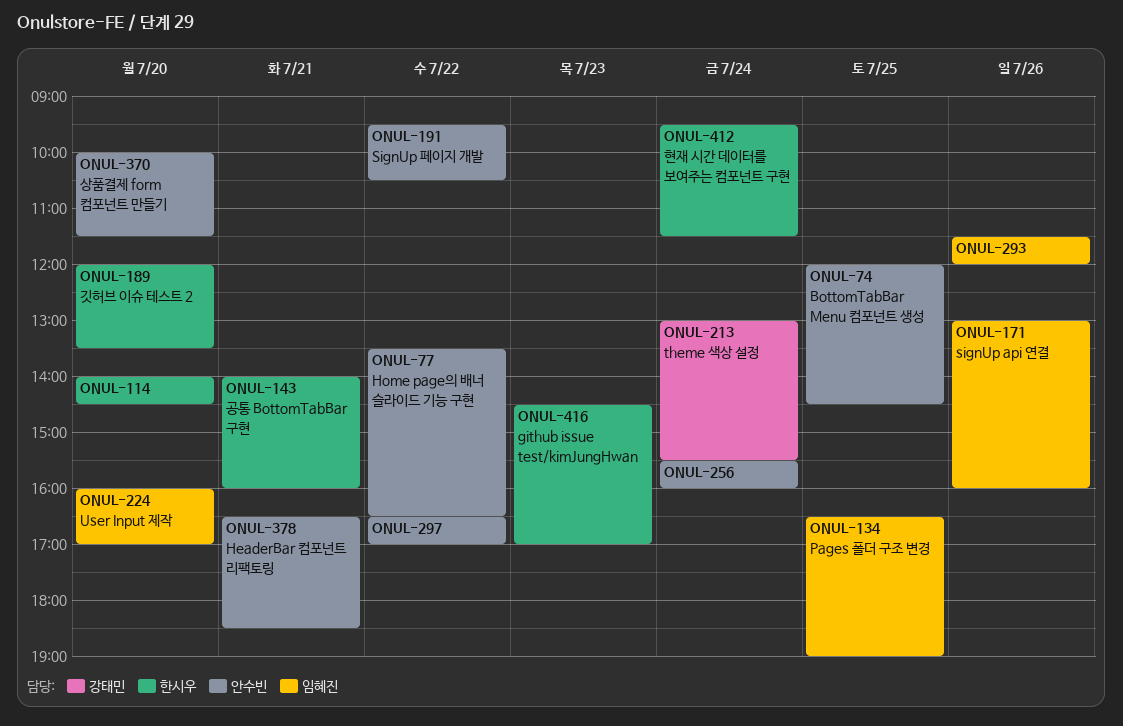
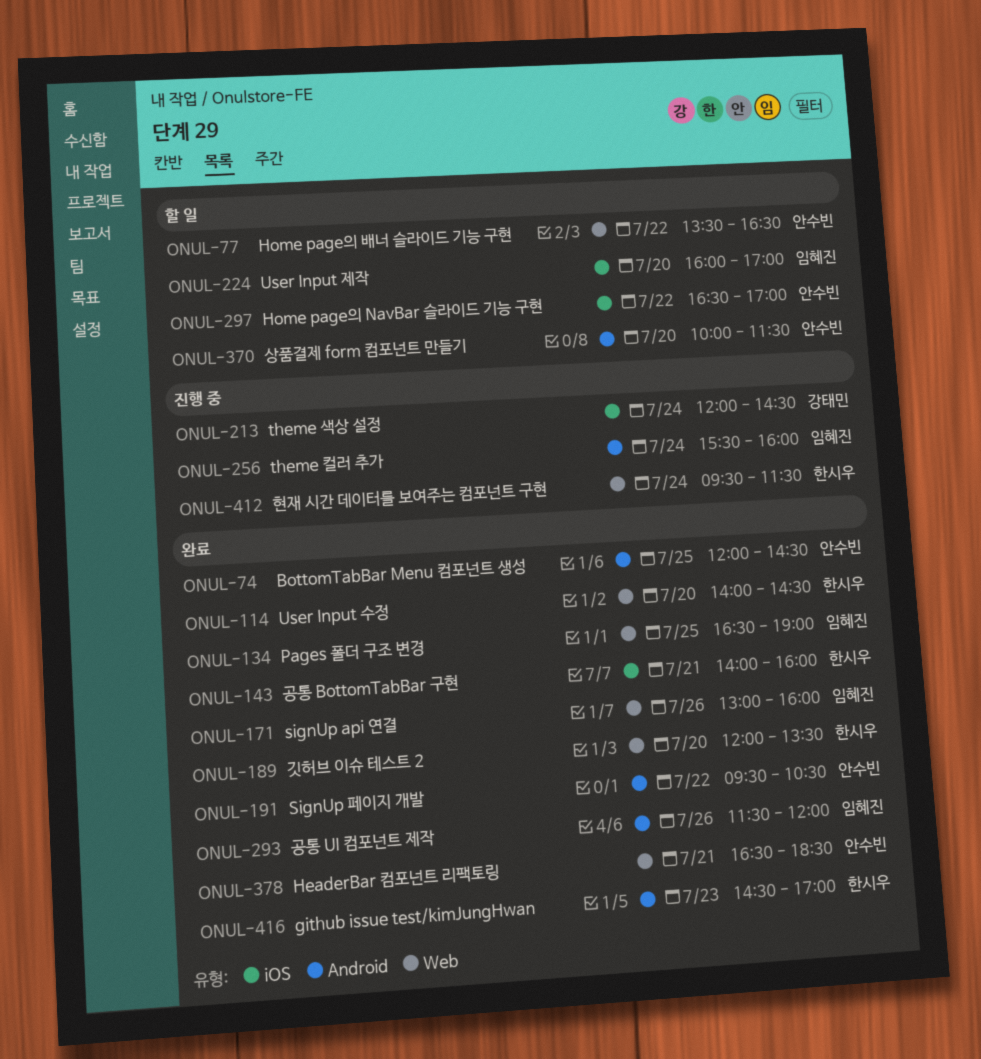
ONUL-213, begins: 13:00 -> 12:00
ONUL-213, ends: 15:30 -> 14:30
ONUL-256, owner: 안수빈 -> 임혜진

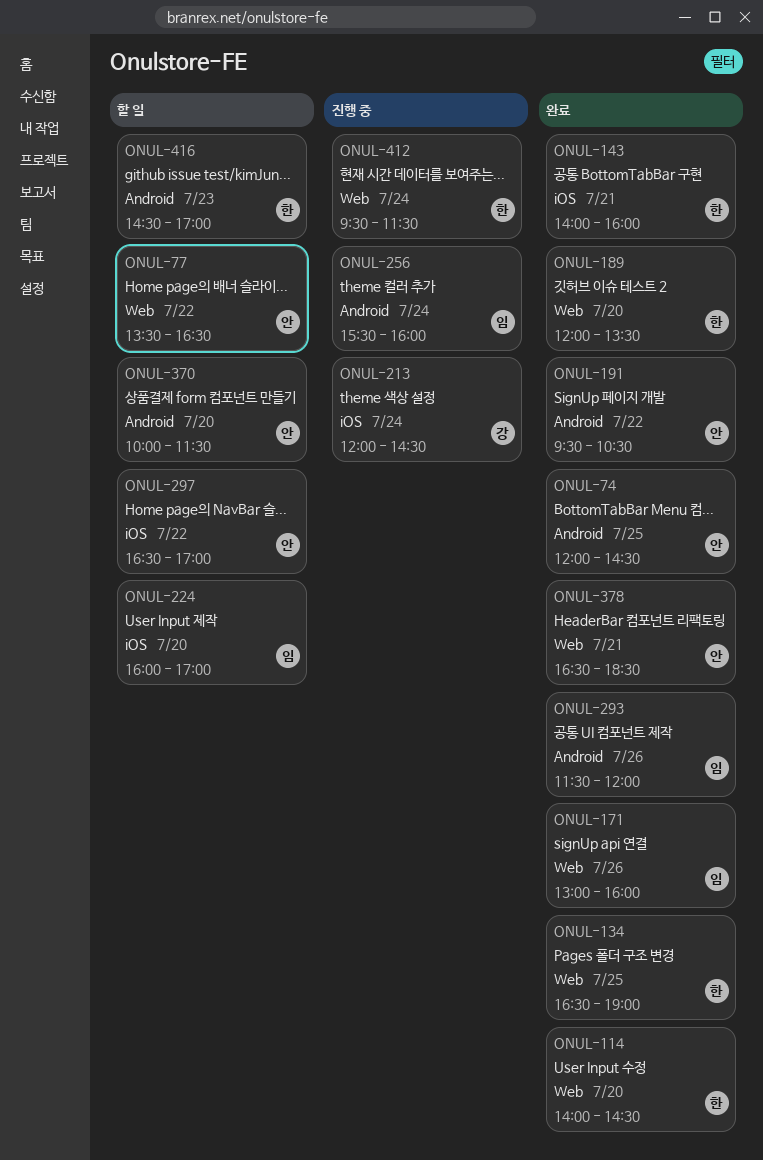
ONUL-134, owner: 임혜진 -> 한시우
ONUL-416, status: 완료 -> 할 일

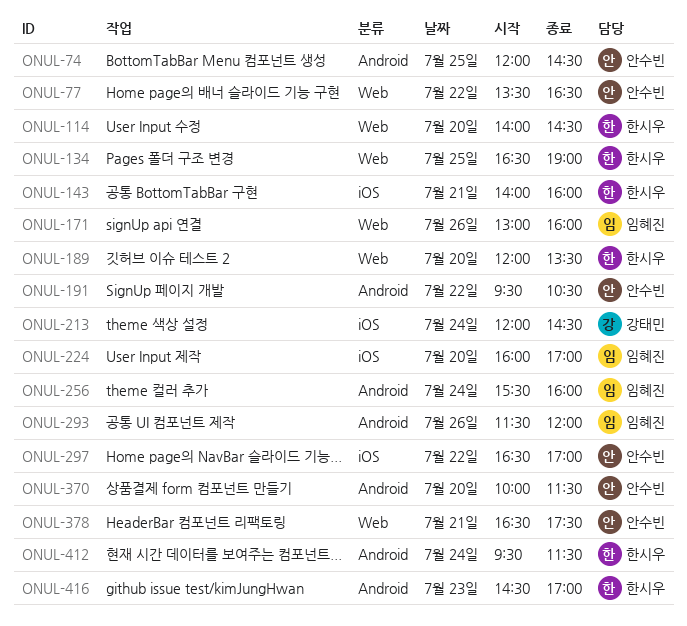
ONUL-378, ends: 18:30 -> 17:30
ONUL-412, label: Web -> Android

